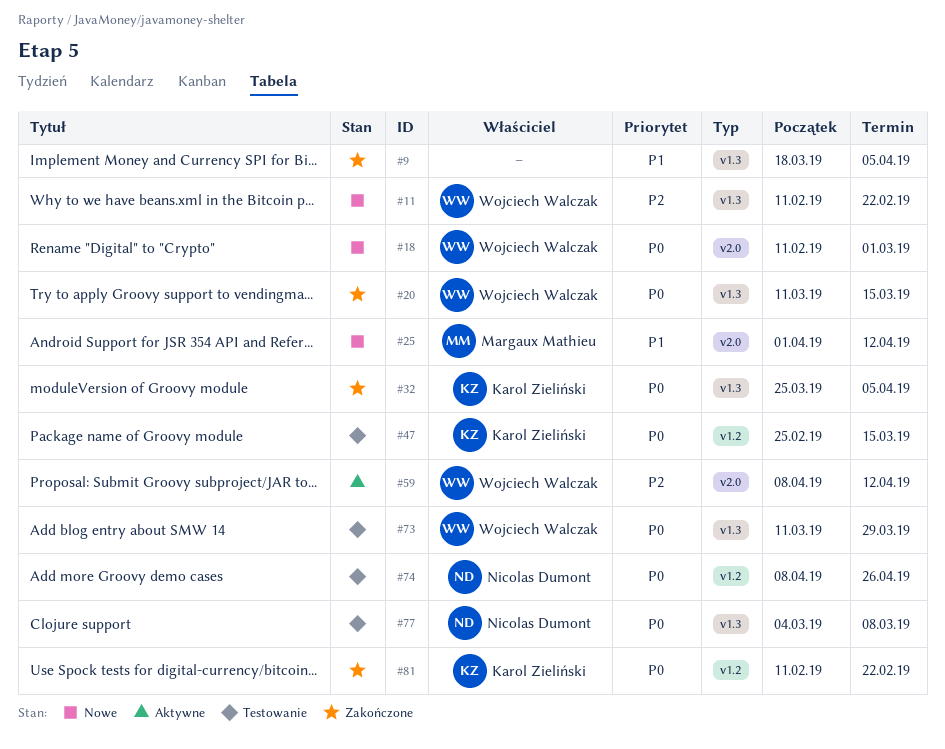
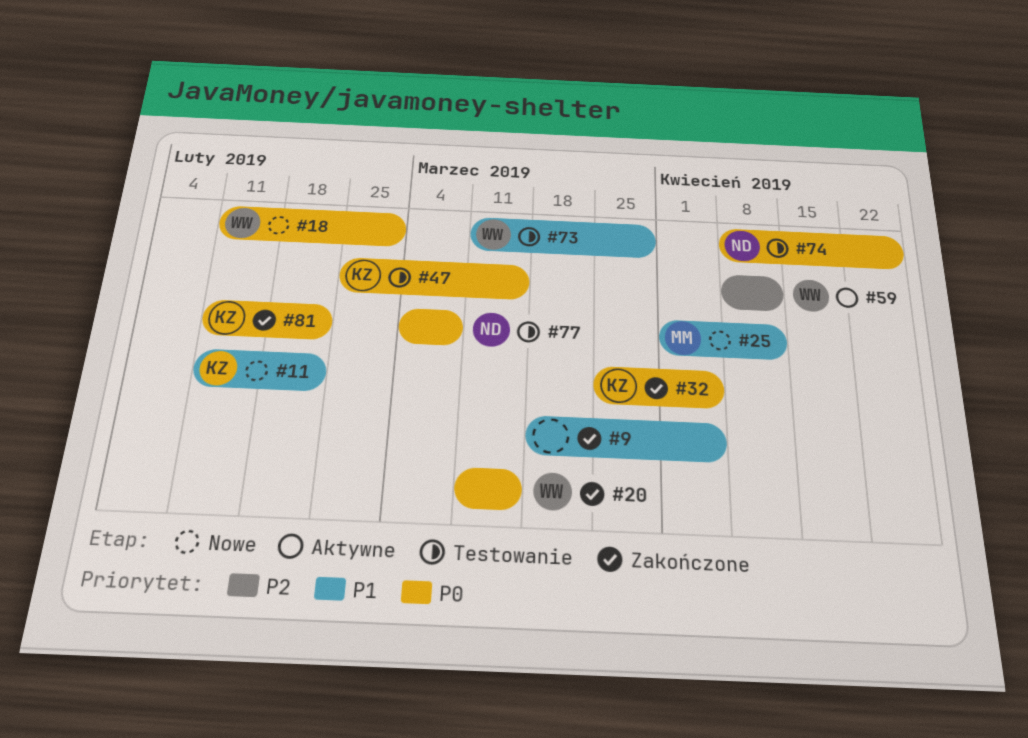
#11, owner: Wojciech Walczak -> Karol Zieliński
#11, priority: P2 -> P1
#73, priority: P0 -> P1

